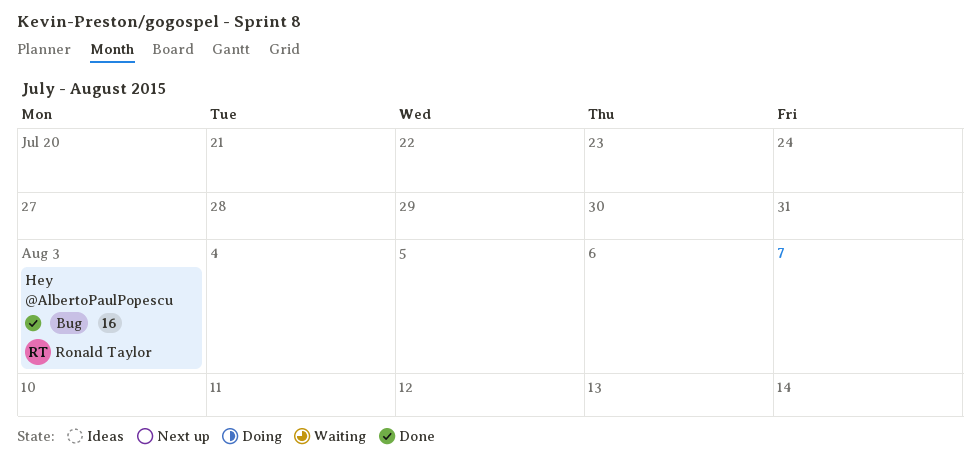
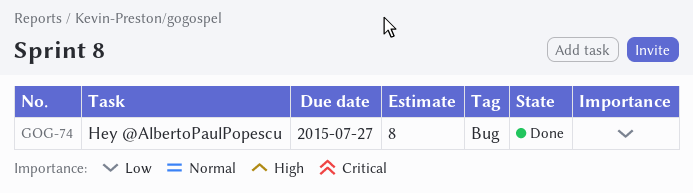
Hey @AlbertoPaulPopescu, estimate: 16 -> 8
Hey @AlbertoPaulPopescu, due: Aug 3 -> Jul 27

